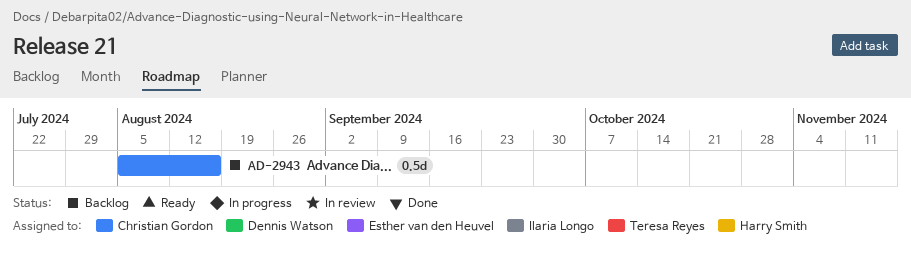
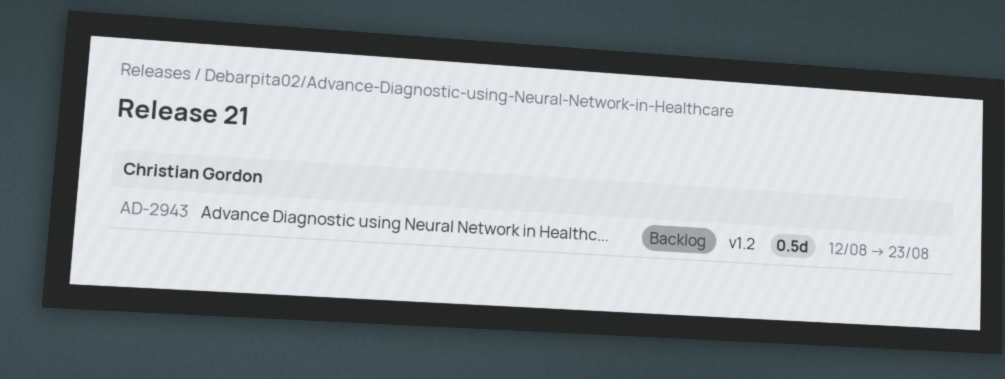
AD-2943, start: Aug 5 -> Aug 12
AD-2943, due: Aug 16 -> Aug 23

